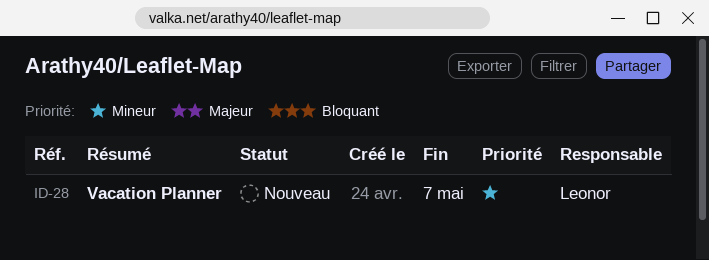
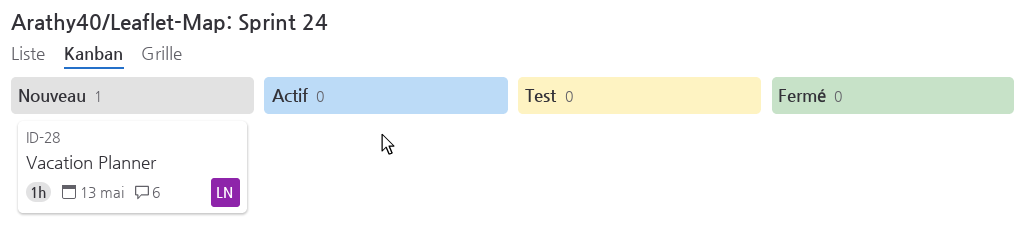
ID-28, due: May 7 -> May 13

